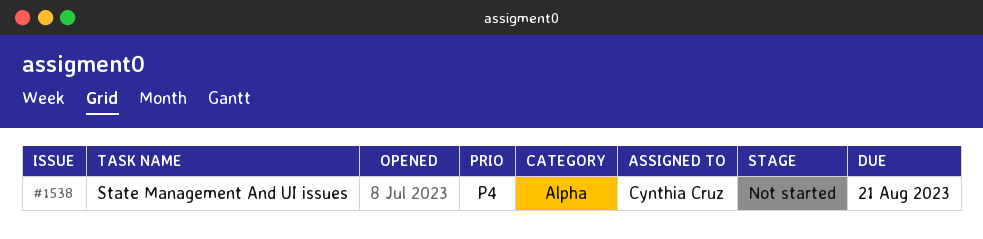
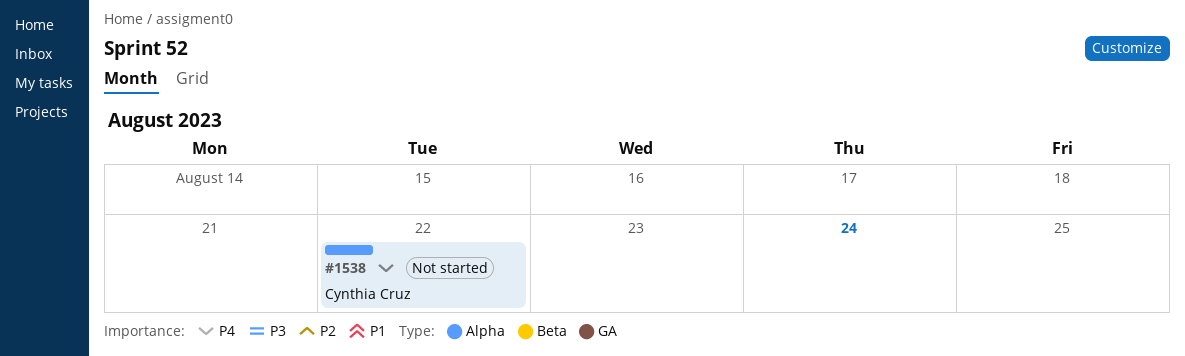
#1538, due: Aug 21 -> Aug 22

